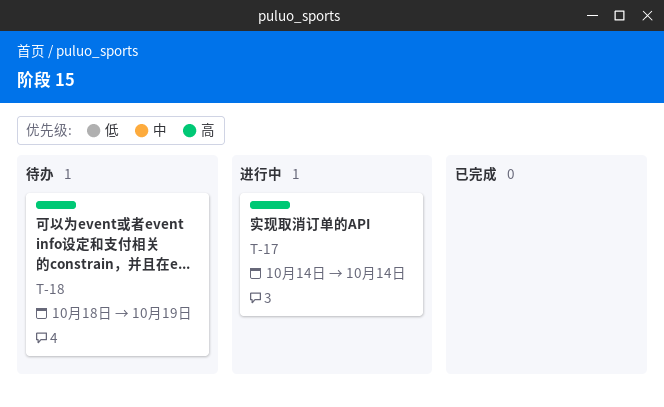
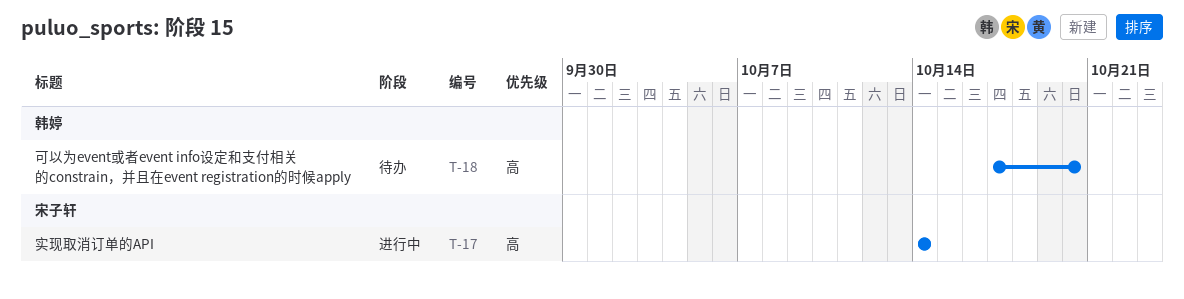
T-18, start: Oct 18 -> Oct 17
T-18, due: Oct 19 -> Oct 20

